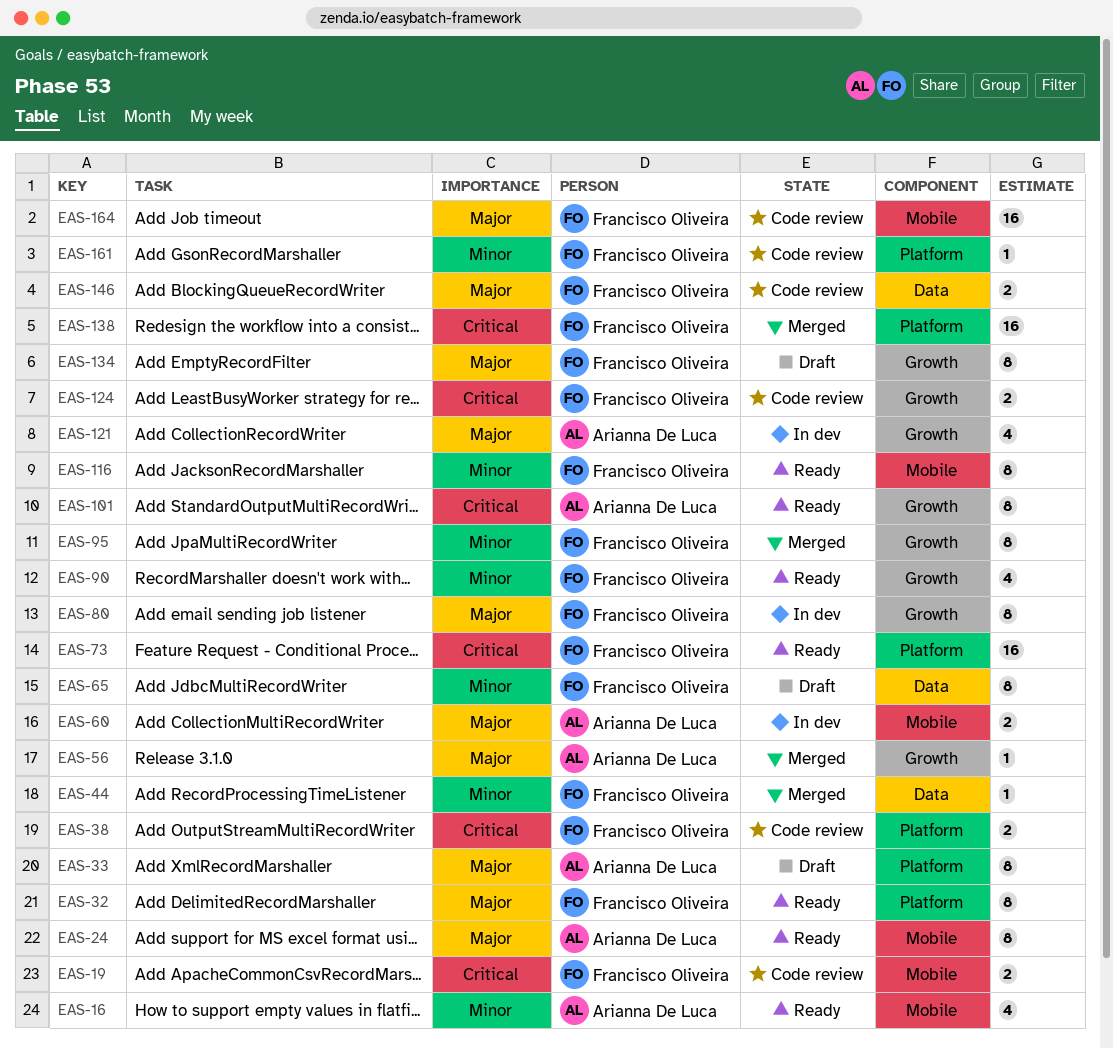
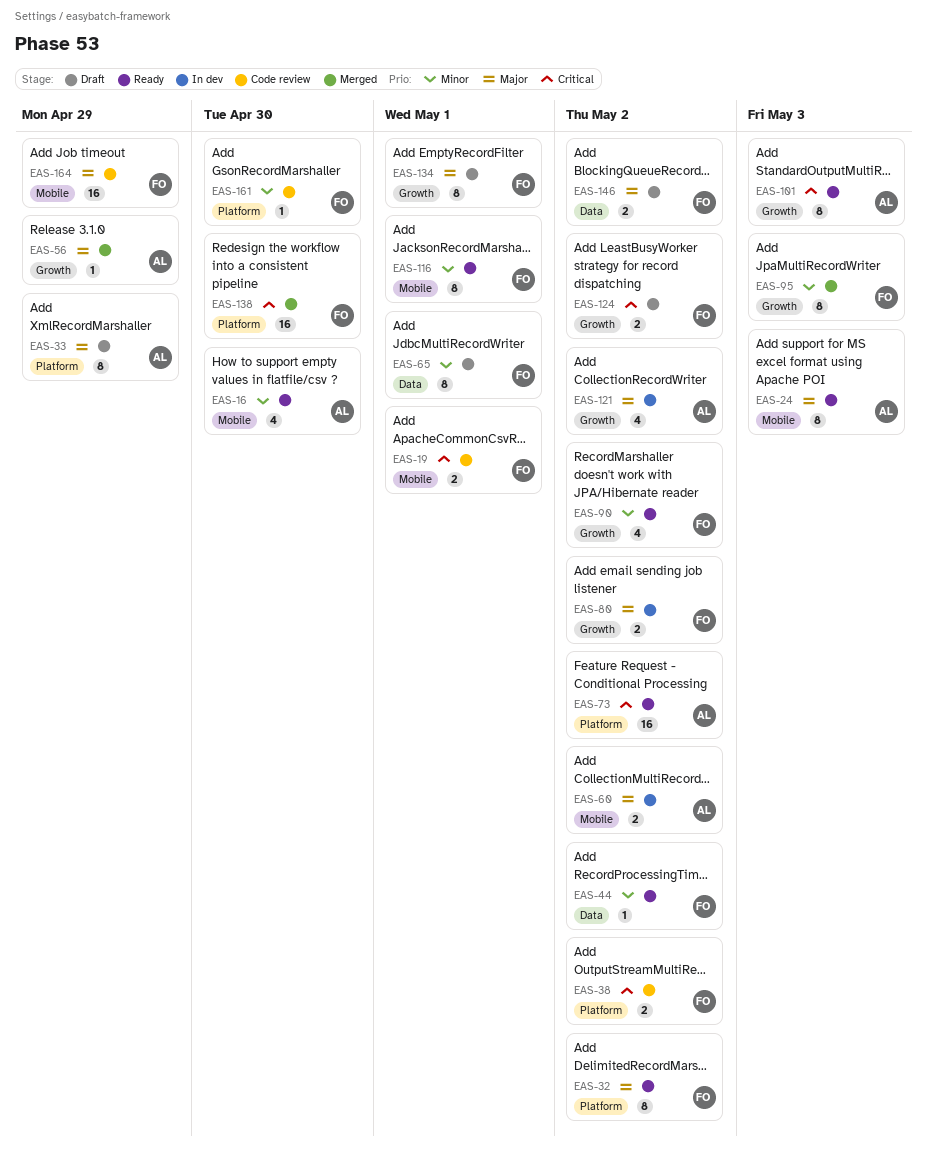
EAS-44, status: Merged -> Ready
EAS-73, owner: Francisco Oliveira -> Arianna De Luca
EAS-80, estimate: 8 -> 2
EAS-124, status: Code review -> Draft
EAS-146, status: Code review -> Draft

